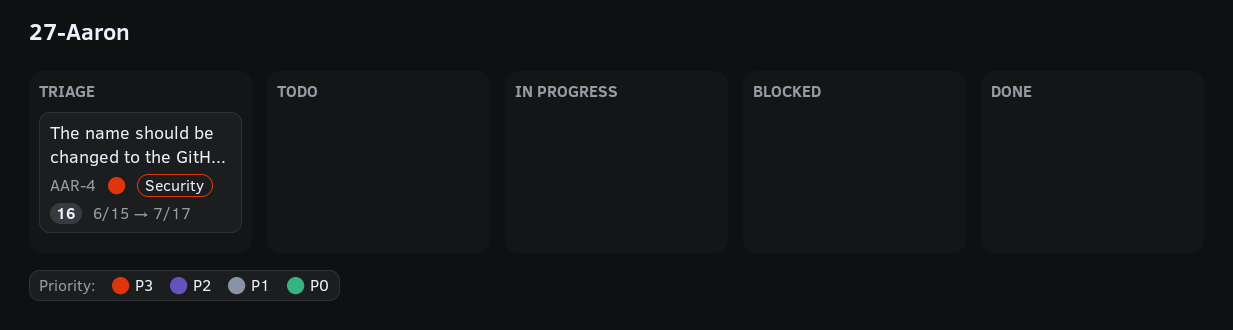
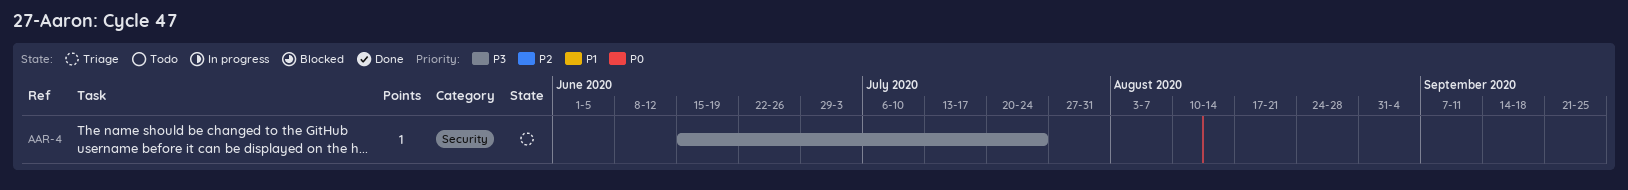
AAR-4, estimate: 16 -> 1
AAR-4, due: Jul 17 -> Jul 24

